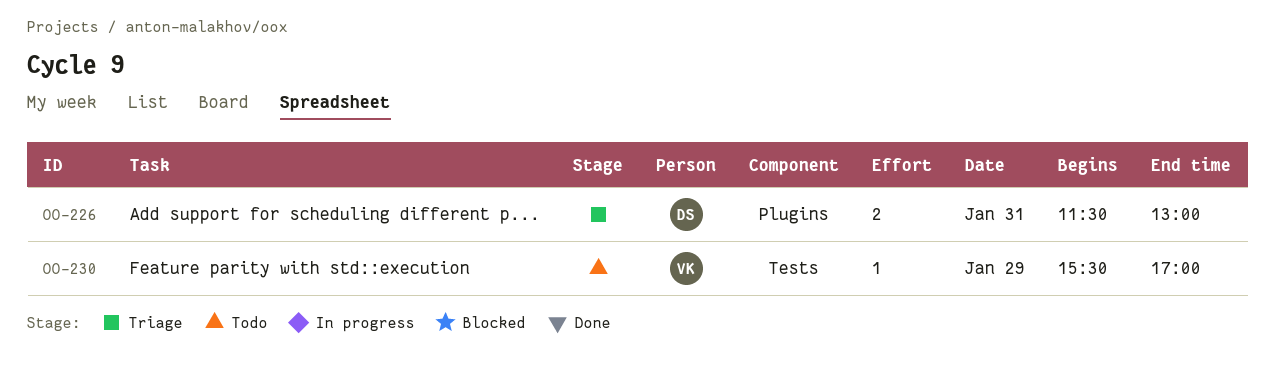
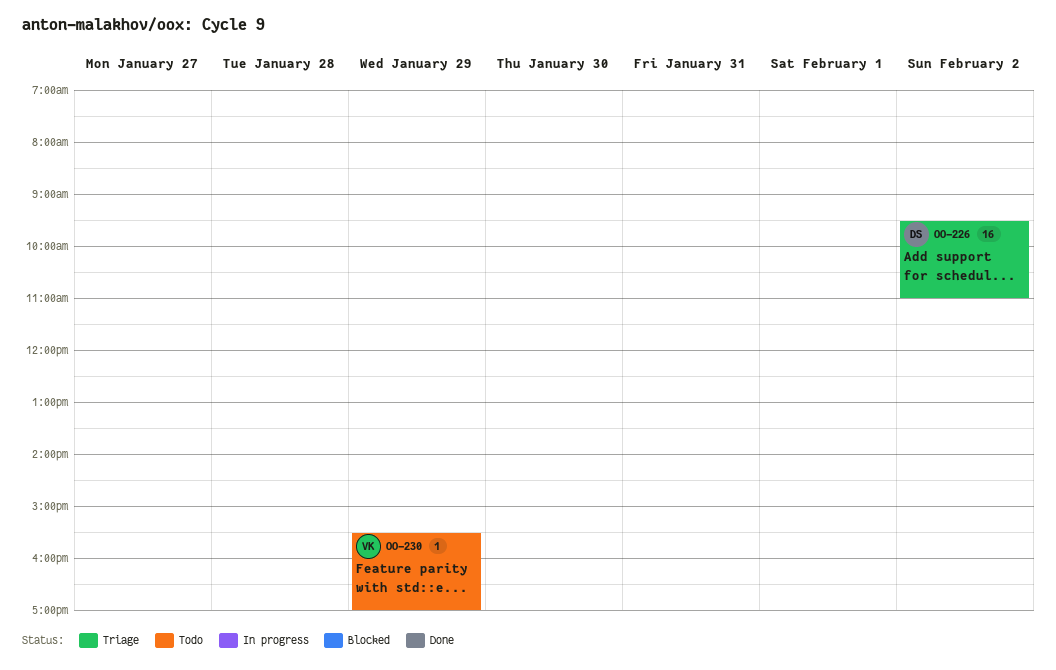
OO-226, estimate: 2 -> 16
OO-226, day: Jan 31 -> Feb 2
OO-226, begins: 11:30 -> 09:30
OO-226, ends: 13:00 -> 11:00

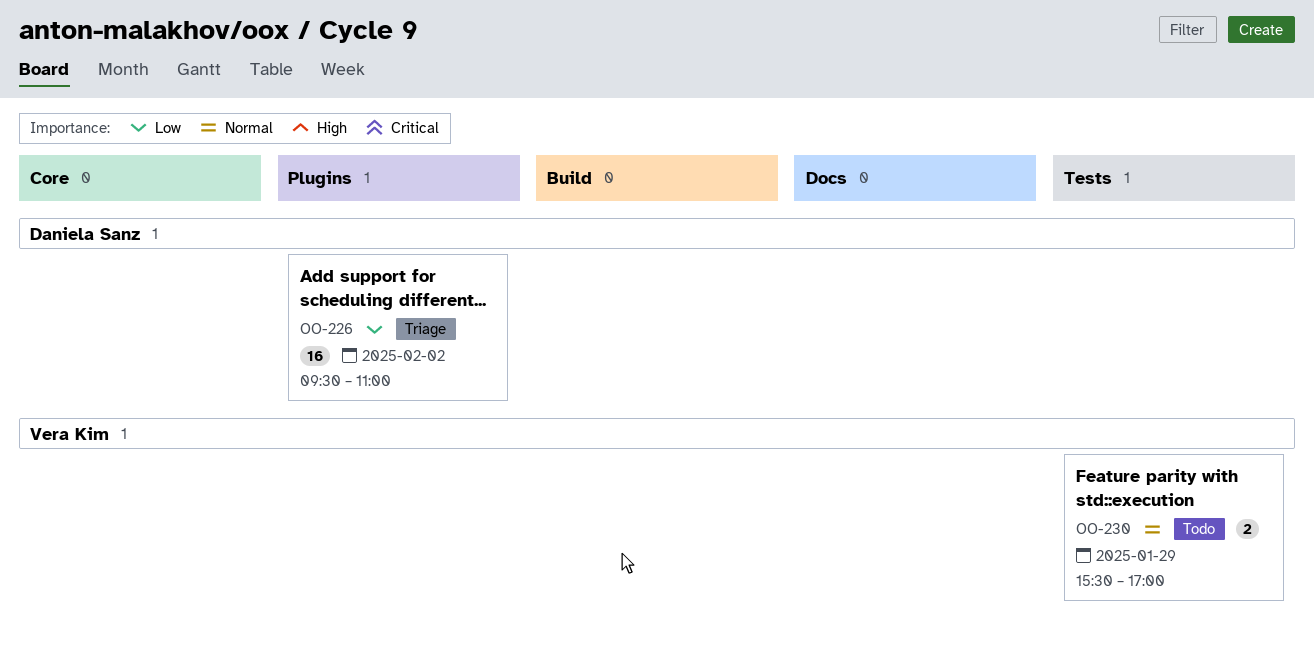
OO-230, estimate: 1 -> 2

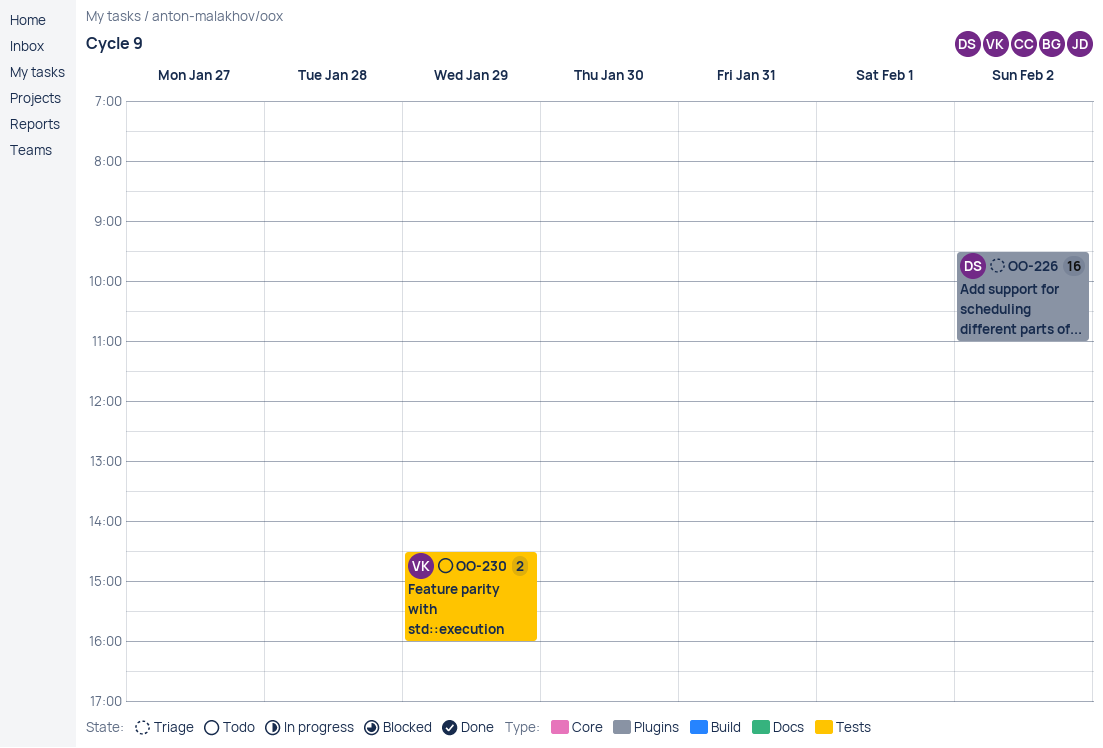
OO-230, begins: 15:30 -> 14:30
OO-230, ends: 17:00 -> 16:00

